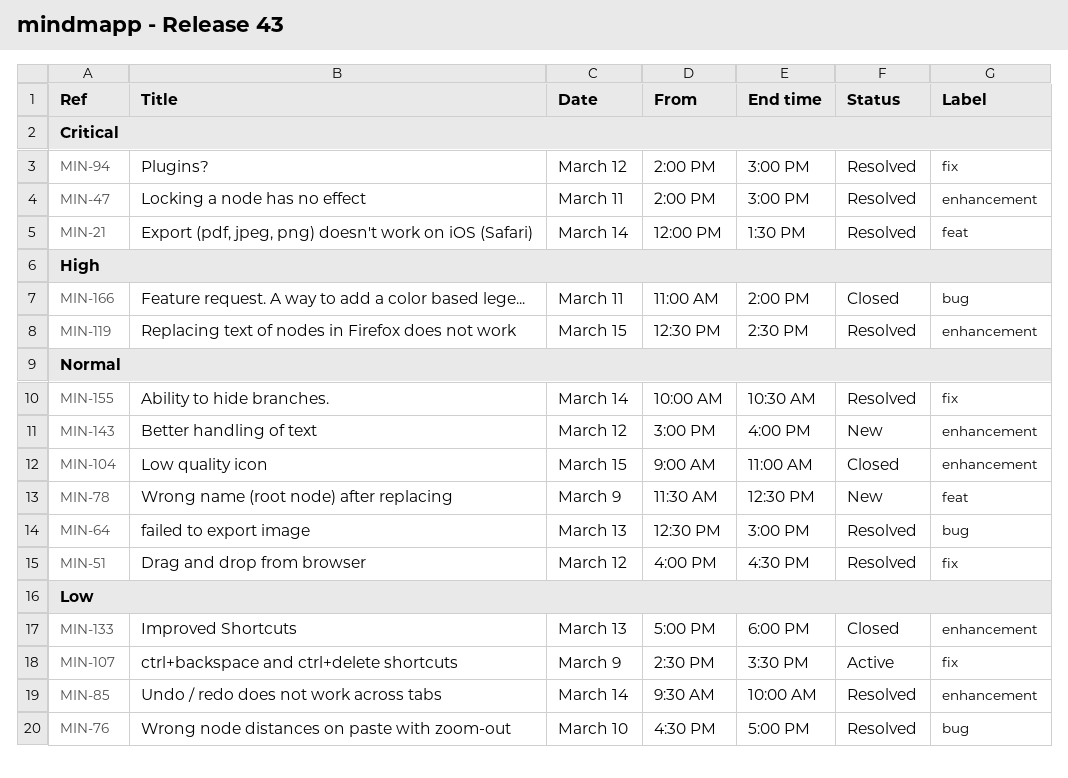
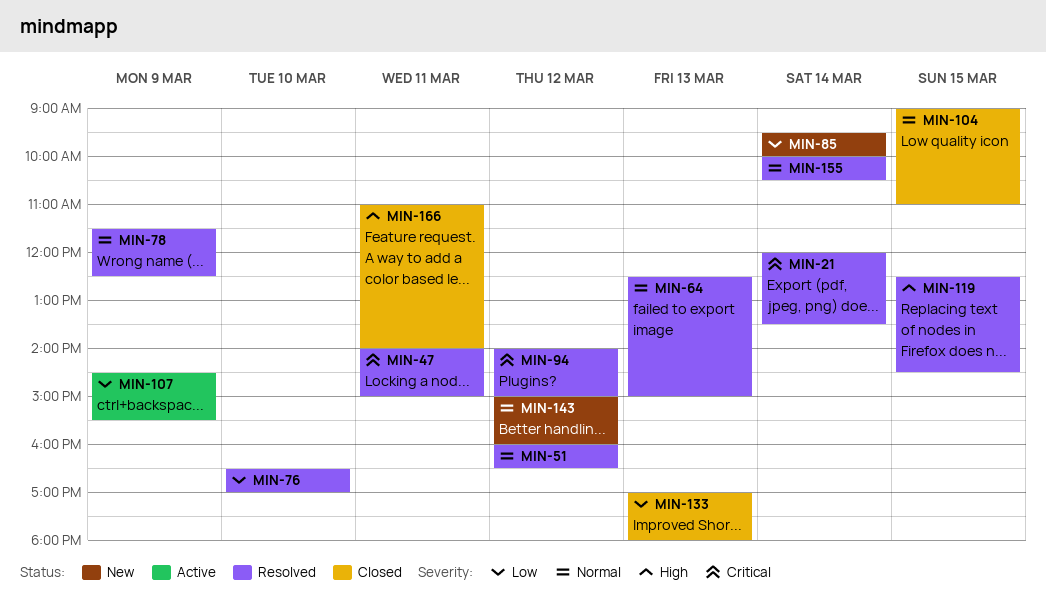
MIN-78, status: New -> Resolved
MIN-85, status: Resolved -> New

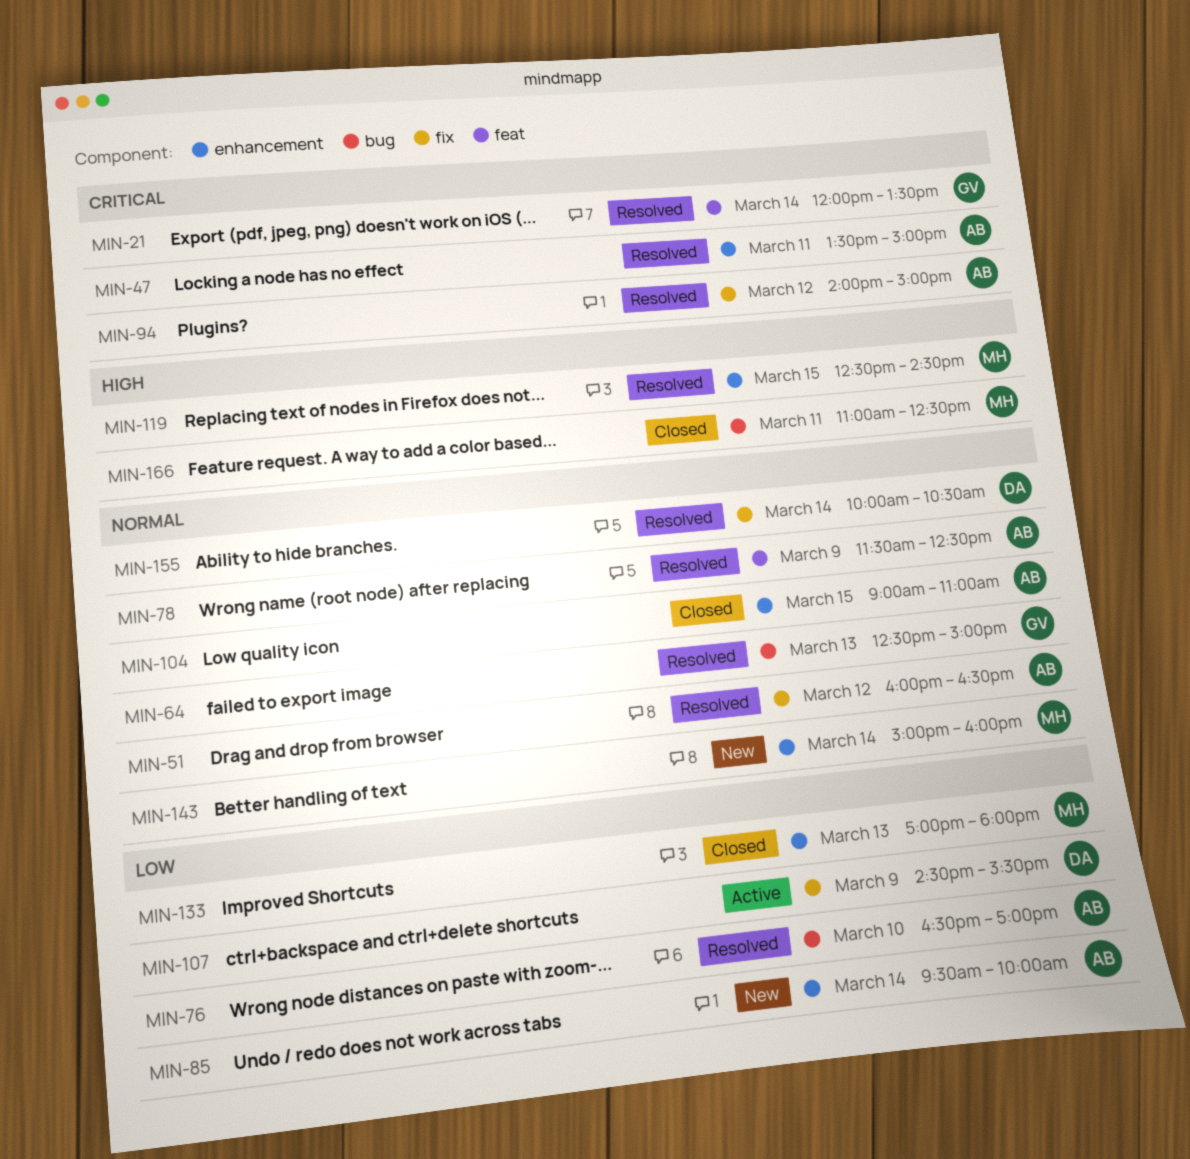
MIN-47, begins: 14:00 -> 13:30
MIN-143, day: Mar 12 -> Mar 14
MIN-166, ends: 14:00 -> 12:30

